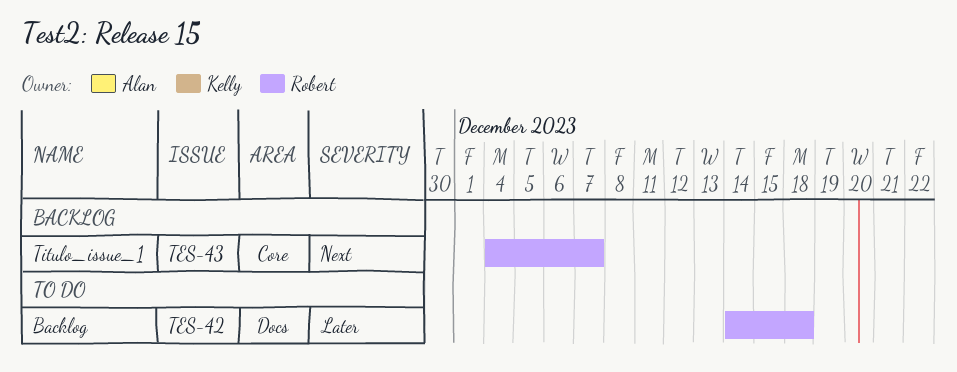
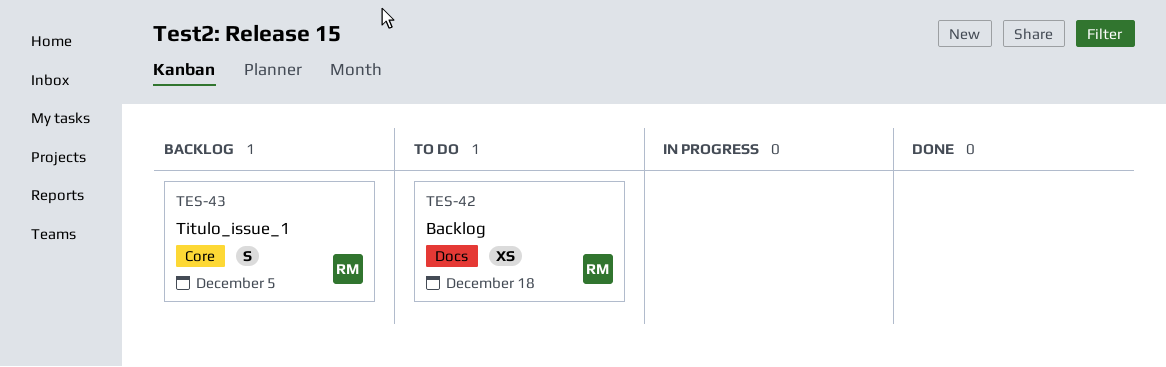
TES-43, due: Dec 7 -> Dec 5

